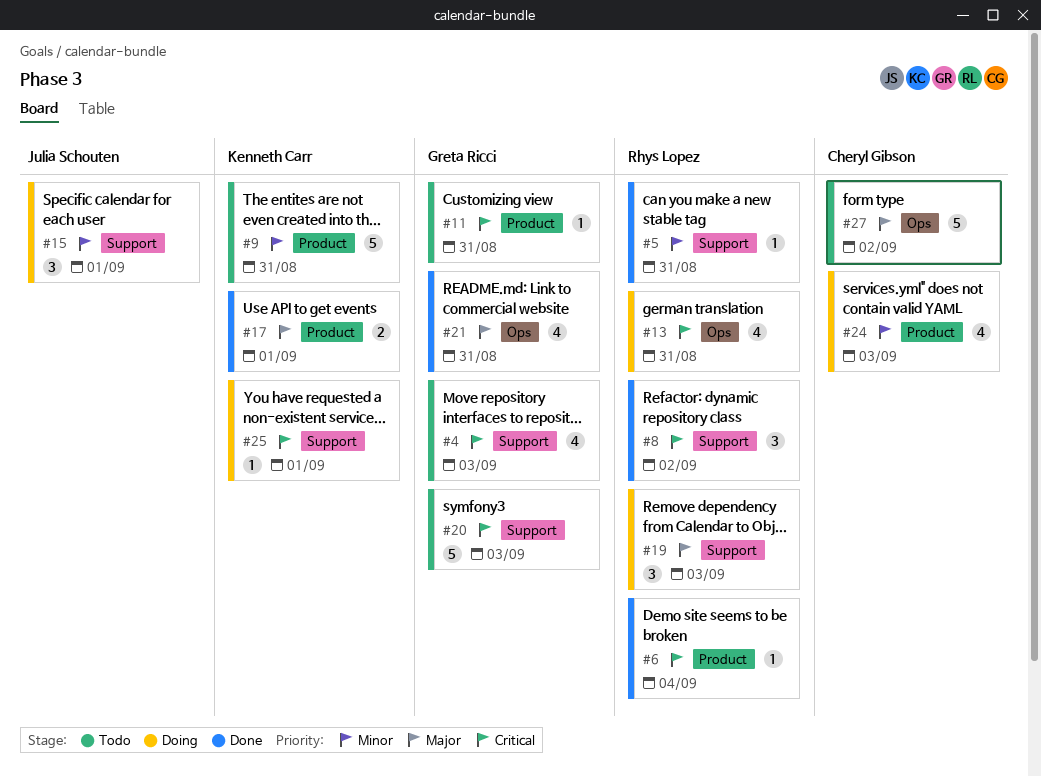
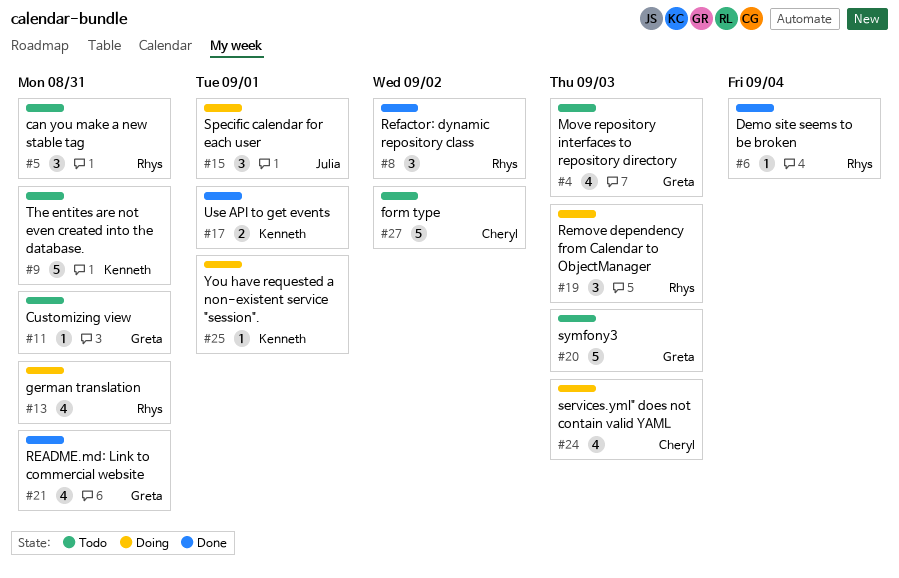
#5, status: Done -> Todo
#5, estimate: 1 -> 3

